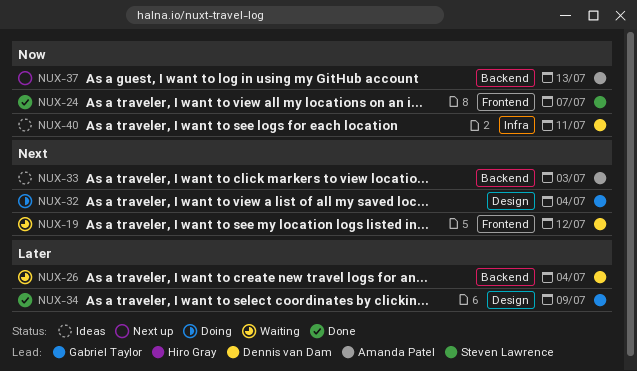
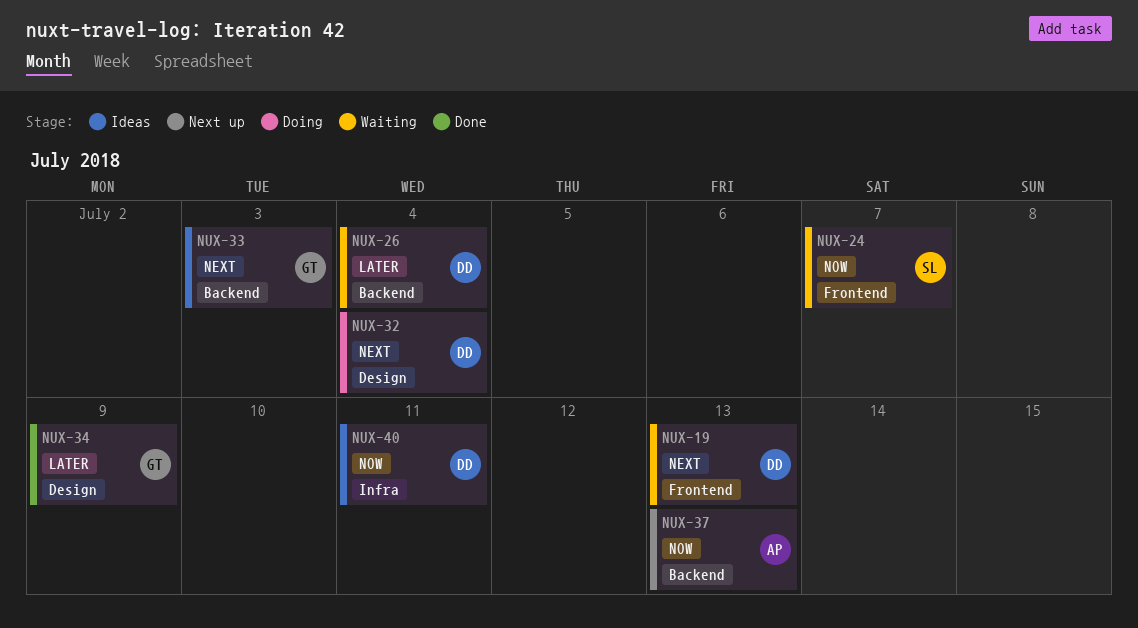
NUX-19, due: Jul 12 -> Jul 13
NUX-24, status: Done -> Waiting
NUX-32, owner: Gabriel Taylor -> Dennis van Dam
NUX-33, owner: Amanda Patel -> Gabriel Taylor

